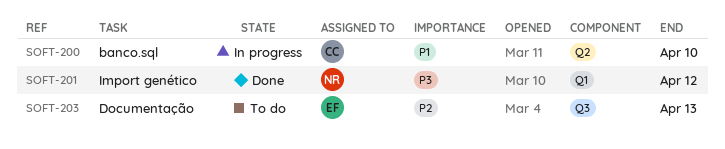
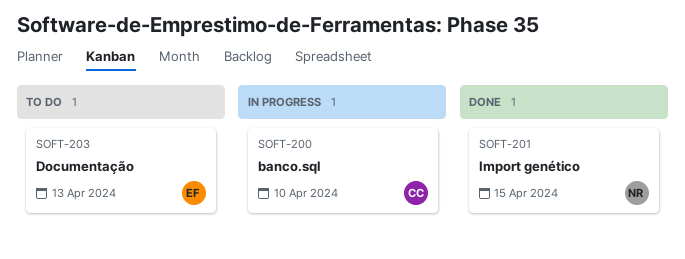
SOFT-201, due: Apr 12 -> Apr 15

